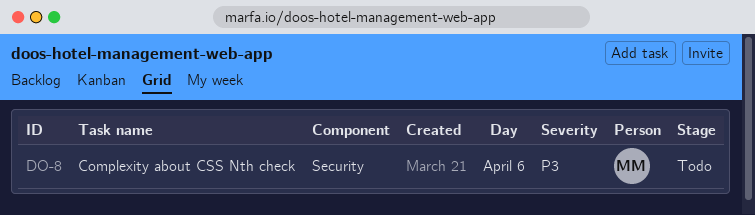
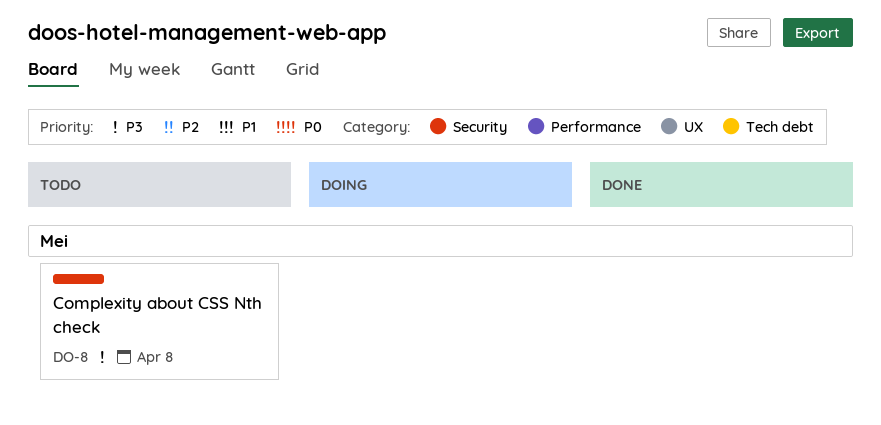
DO-8, day: Apr 6 -> Apr 8

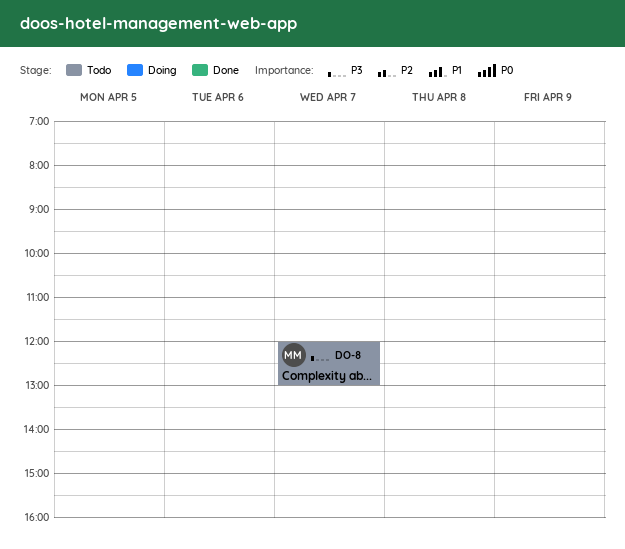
DO-8, day: Apr 8 -> Apr 7

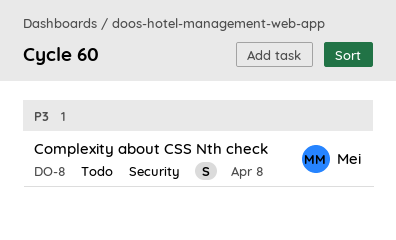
DO-8, day: Apr 7 -> Apr 8

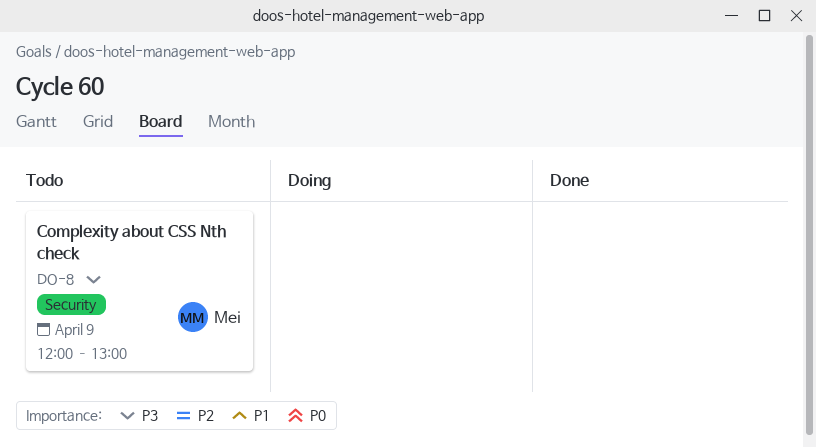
DO-8, day: Apr 8 -> Apr 9

